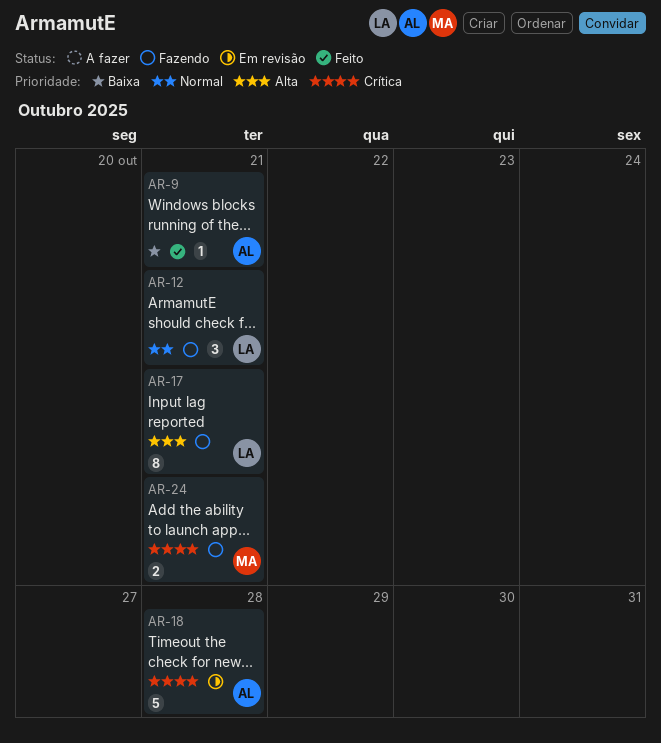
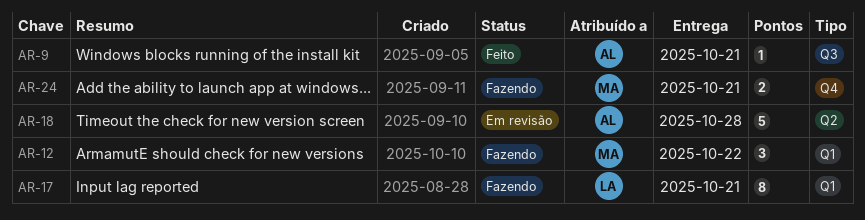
AR-12, owner: LA -> MA
AR-12, due: Oct 21 -> Oct 22

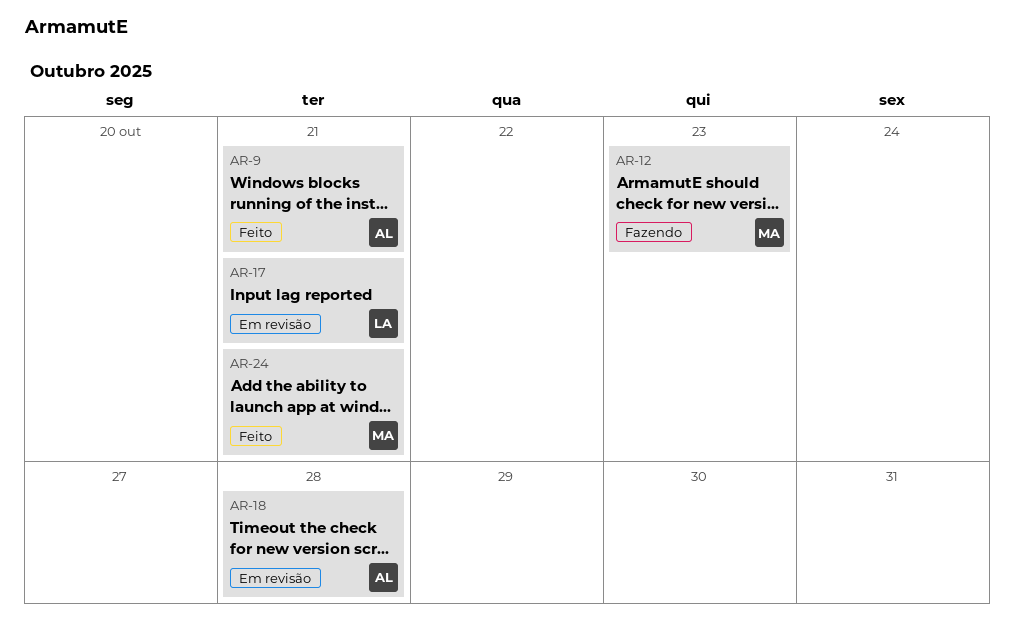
AR-12, due: Oct 22 -> Oct 23
AR-17, status: Fazendo -> Em revisão
AR-24, status: Fazendo -> Feito

